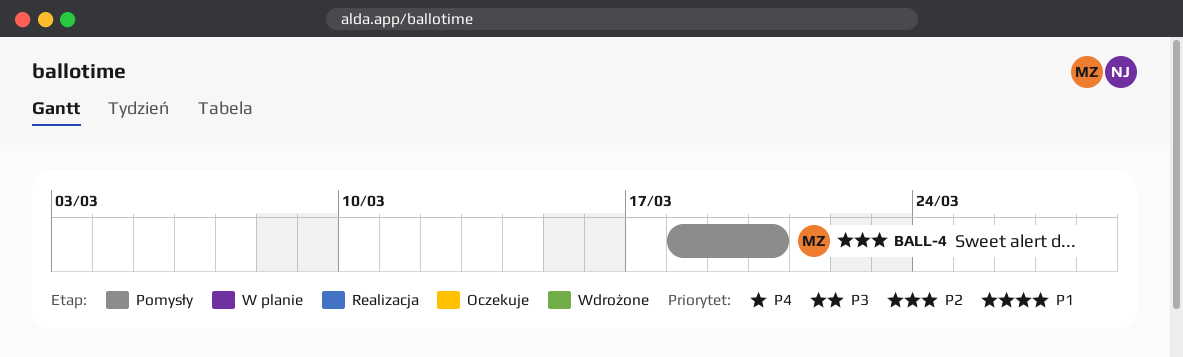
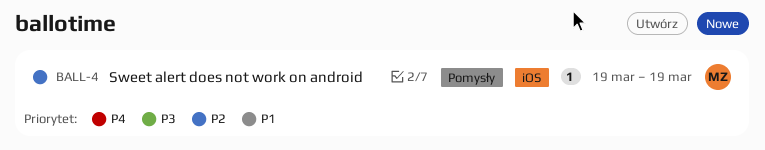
BALL-4, start: Mar 18 -> Mar 19
BALL-4, due: Mar 20 -> Mar 19

